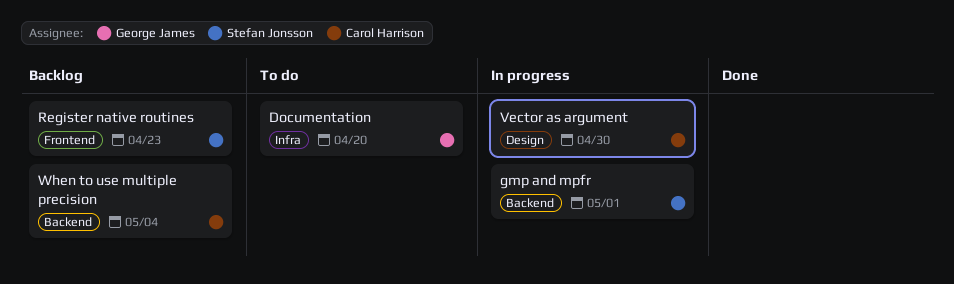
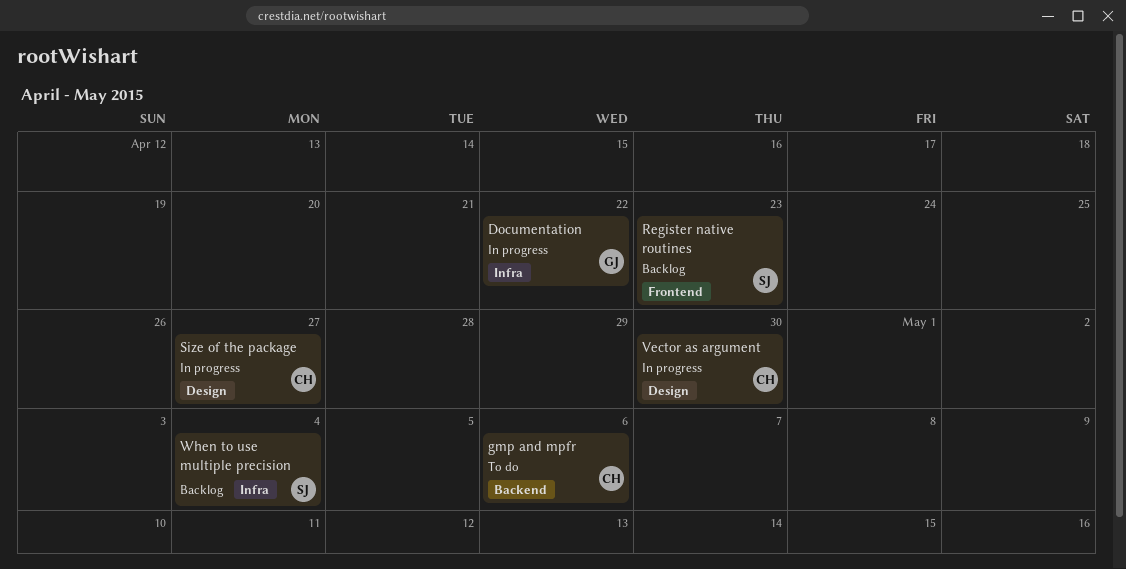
Documentation, status: To do -> In progress
Documentation, due: Apr 20 -> Apr 22
gmp and mpfr, status: In progress -> To do
gmp and mpfr, owner: Stefan Jonsson -> Carol Harrison
gmp and mpfr, due: May 1 -> May 6
Size of the package: none -> present
When to use multiple precision, owner: Carol Harrison -> Stefan Jonsson
When to use multiple precision, label: Backend -> Infra

